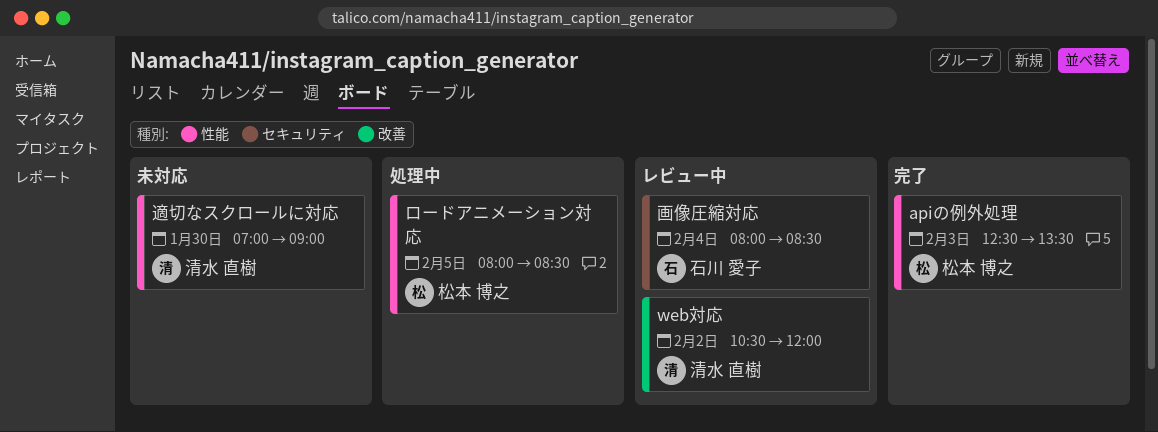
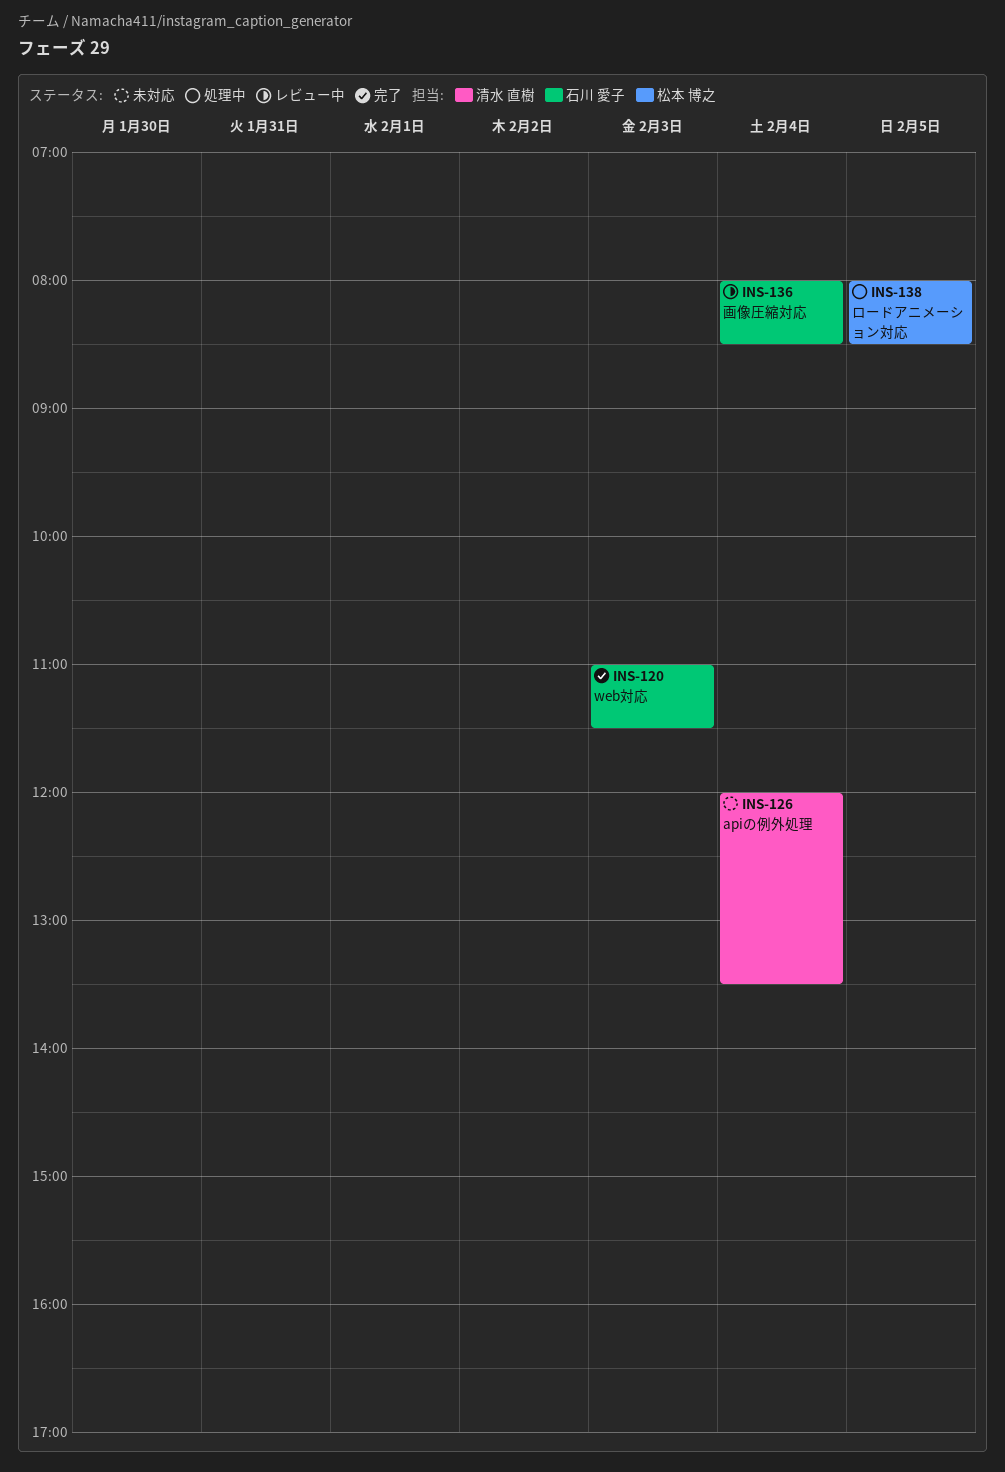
apiの例外処理, status: 完了 -> 未対応
apiの例外処理, owner: 松本 博之 -> 清水 直樹
apiの例外処理, day: Feb 3 -> Feb 4
apiの例外処理, begins: 12:30 -> 12:00
web対応, status: レビュー中 -> 完了
web対応, owner: 清水 直樹 -> 石川 愛子
web対応, day: Feb 2 -> Feb 3
web対応, begins: 10:30 -> 11:00
web対応, ends: 12:00 -> 11:30
適切なスクロールに対応: present -> none

